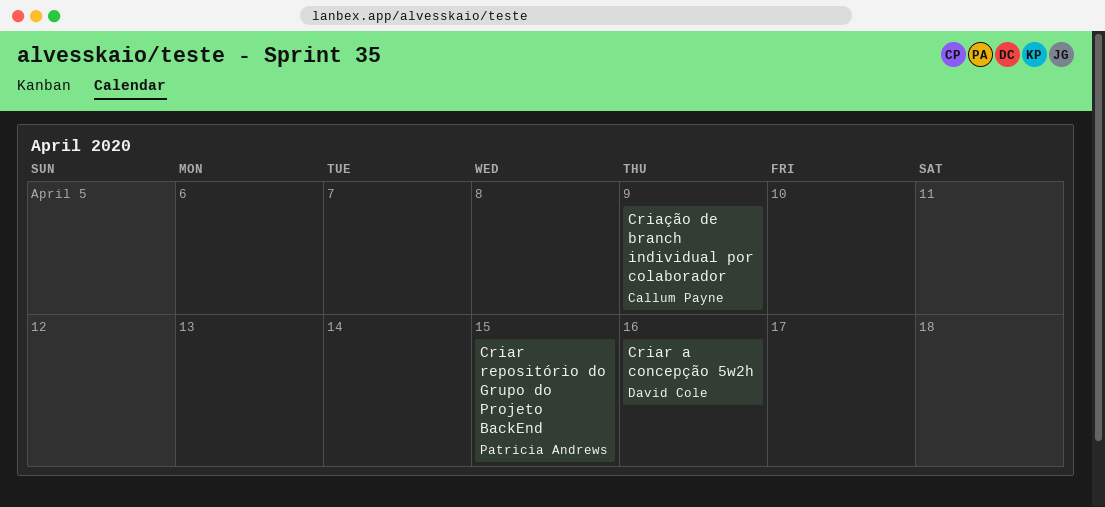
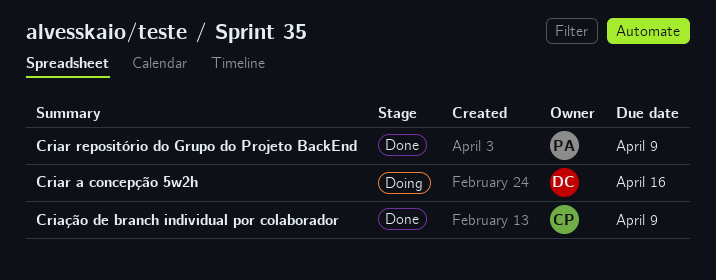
Criar repositório do Grupo do Projeto BackEnd, due: Apr 15 -> Apr 9

